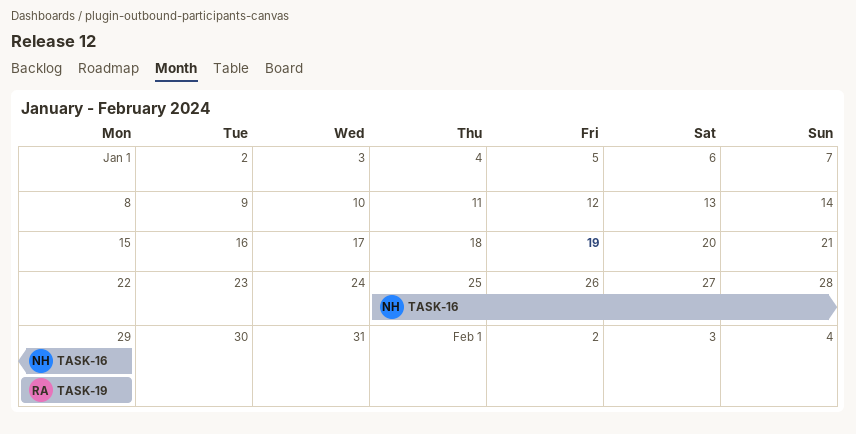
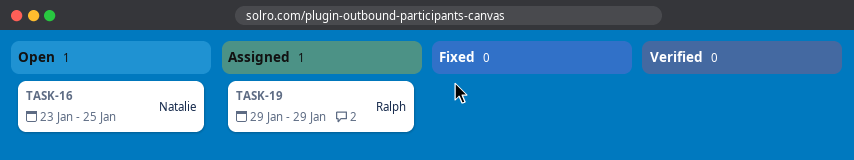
TASK-16, start: Jan 25 -> Jan 23
TASK-16, due: Jan 29 -> Jan 25

